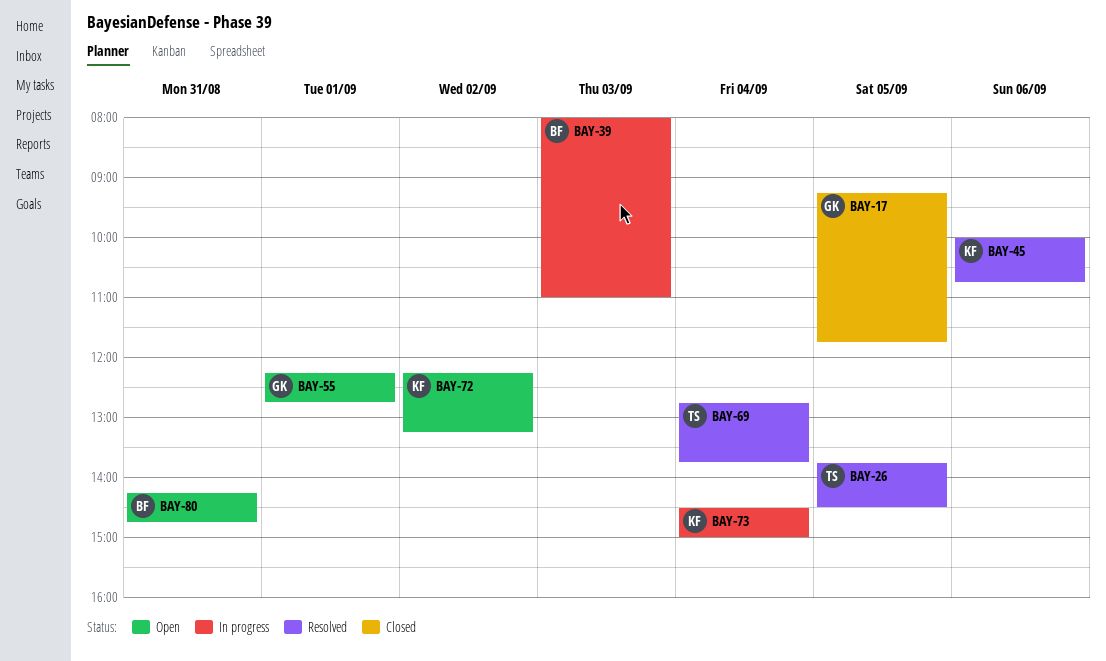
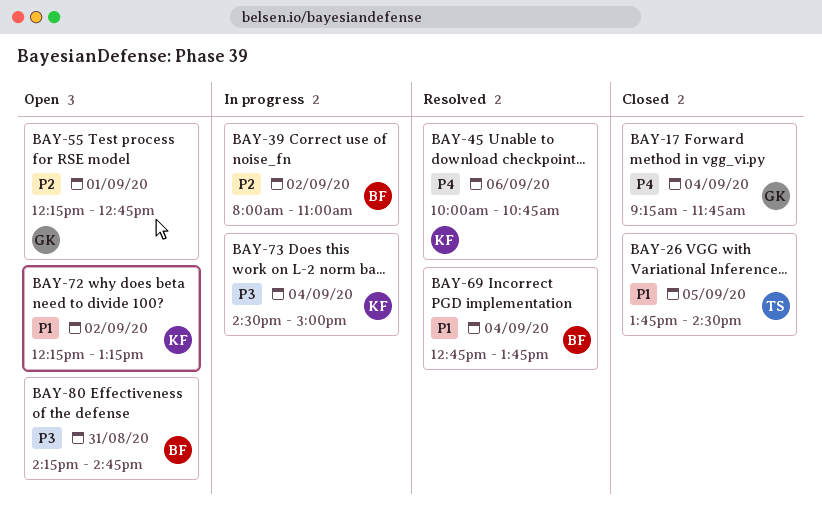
BAY-17, day: Sep 5 -> Sep 4
BAY-26, status: Resolved -> Closed
BAY-39, day: Sep 3 -> Sep 2
BAY-69, owner: TS -> BF

